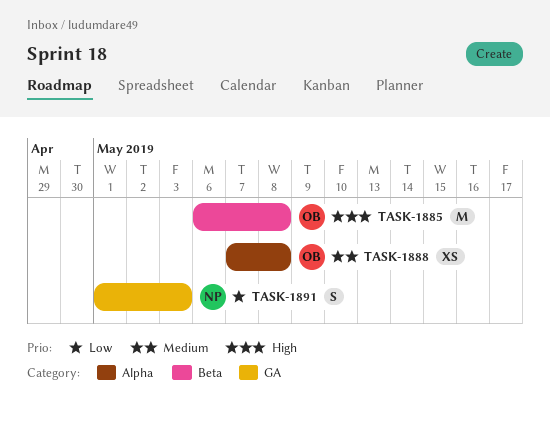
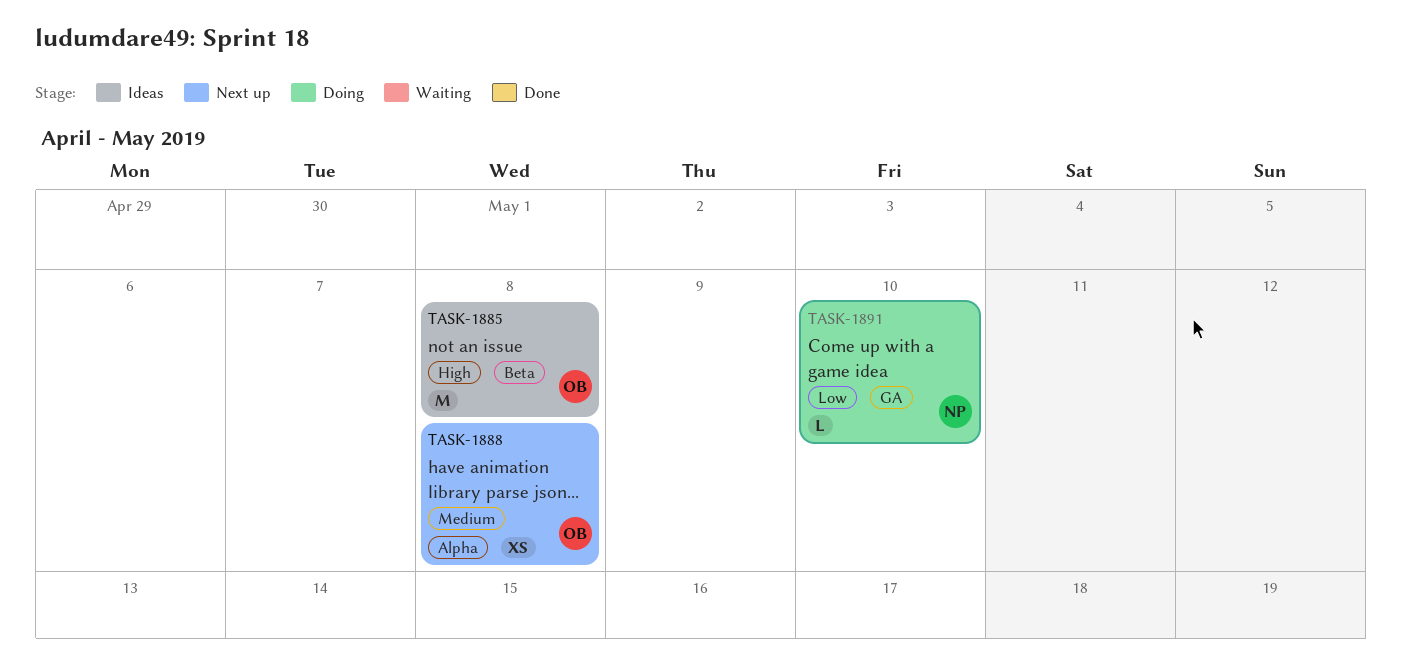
TASK-1891, estimate: S -> L
TASK-1891, due: May 3 -> May 10

